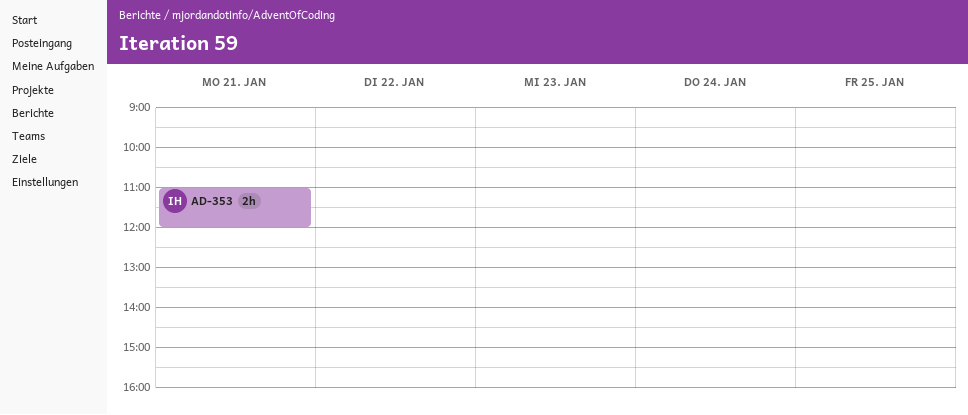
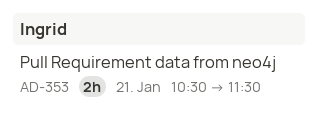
AD-353, begins: 11:00 -> 10:30
AD-353, ends: 12:00 -> 11:30

